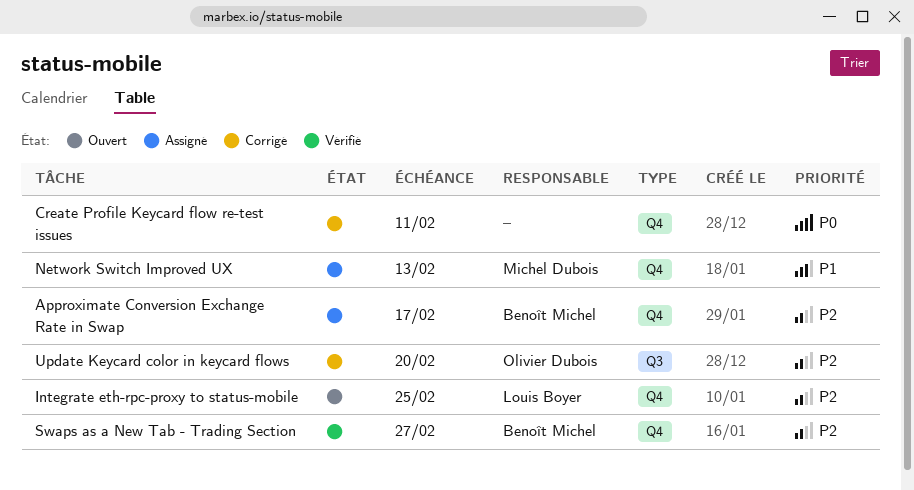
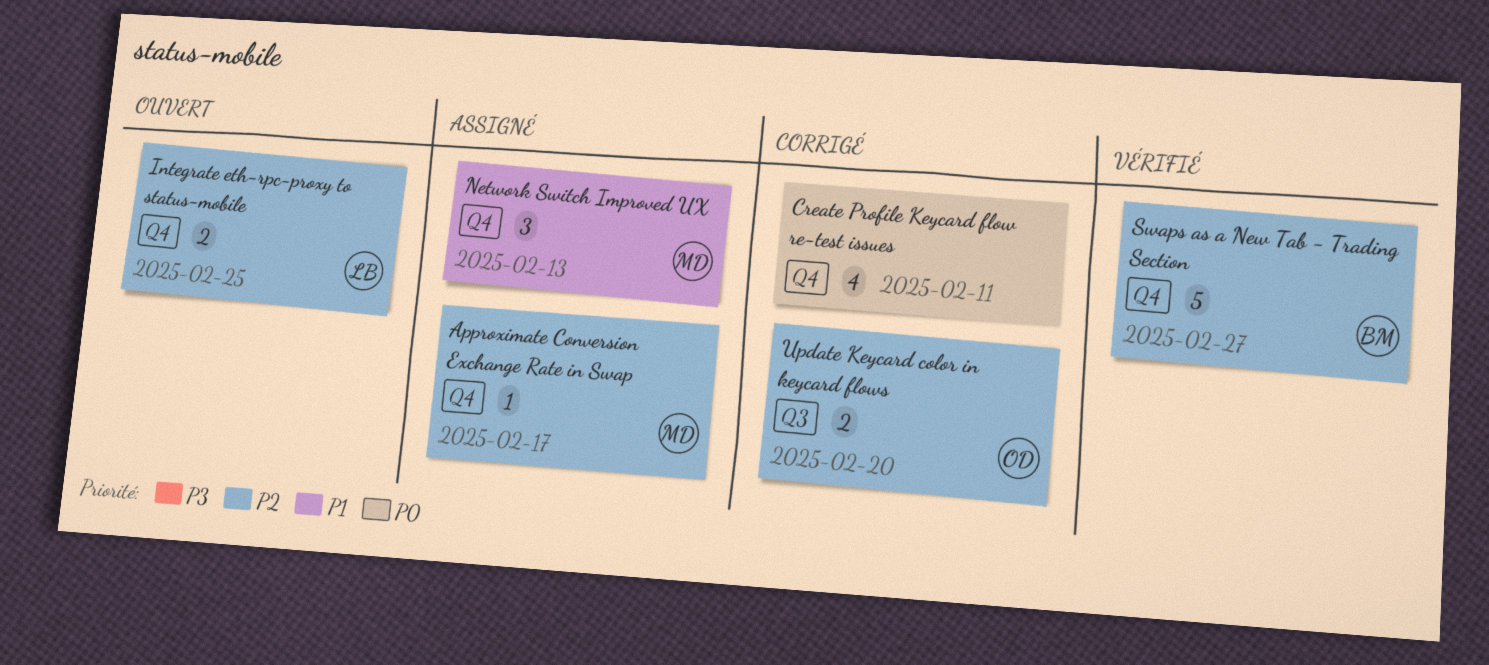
Approximate Conversion Exchange Rate in Swap, owner: Benoît Michel -> Michel Dubois

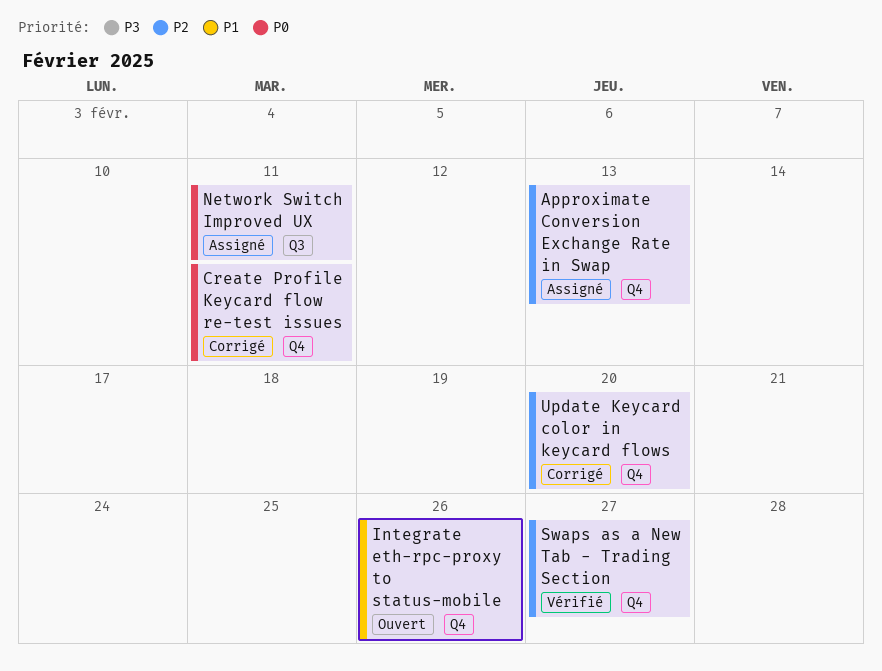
Approximate Conversion Exchange Rate in Swap, due: Feb 17 -> Feb 13
Integrate eth-rpc-proxy to status-mobile, priority: P2 -> P1
Integrate eth-rpc-proxy to status-mobile, due: Feb 25 -> Feb 26
Network Switch Improved UX, priority: P1 -> P0
Network Switch Improved UX, label: Q4 -> Q3
Network Switch Improved UX, due: Feb 13 -> Feb 11
Update Keycard color in keycard flows, label: Q3 -> Q4

